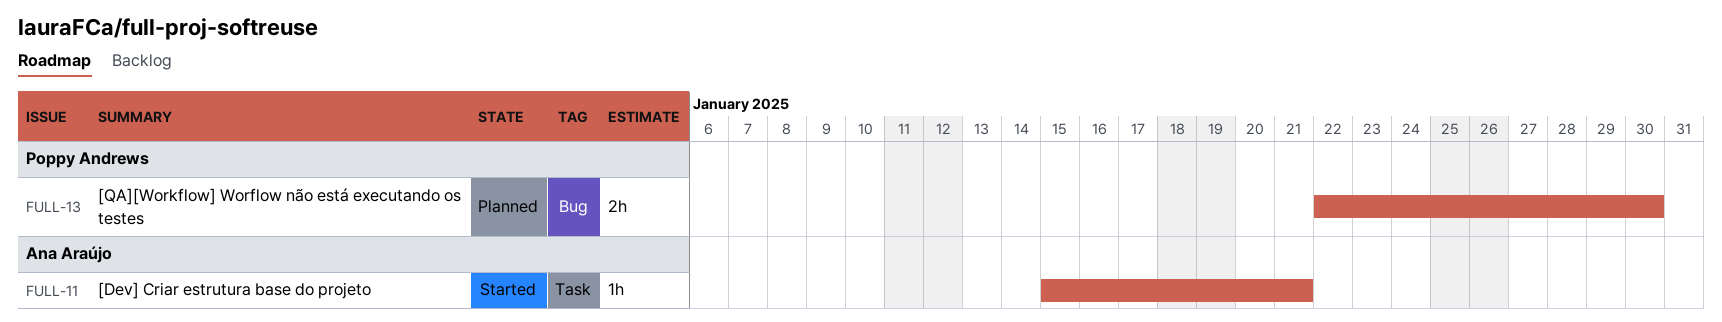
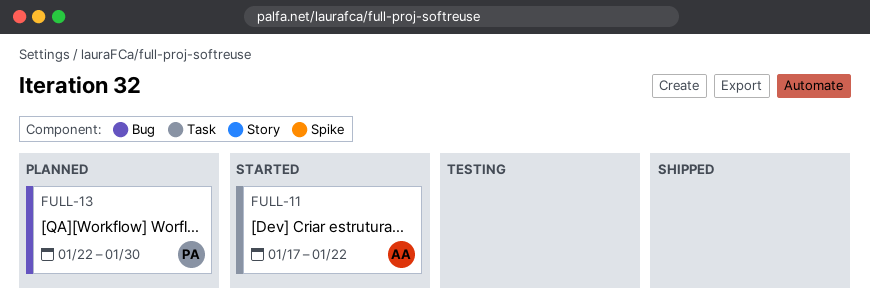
FULL-11, start: Jan 15 -> Jan 17
FULL-11, due: Jan 21 -> Jan 22

